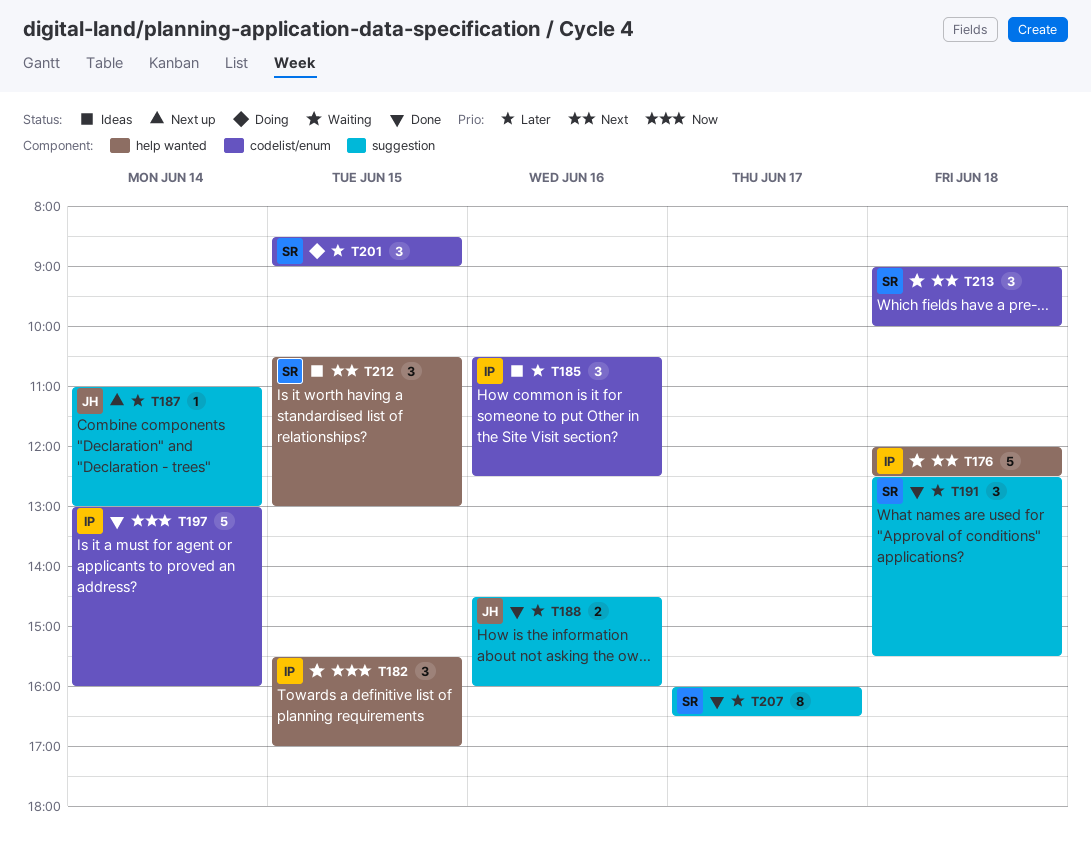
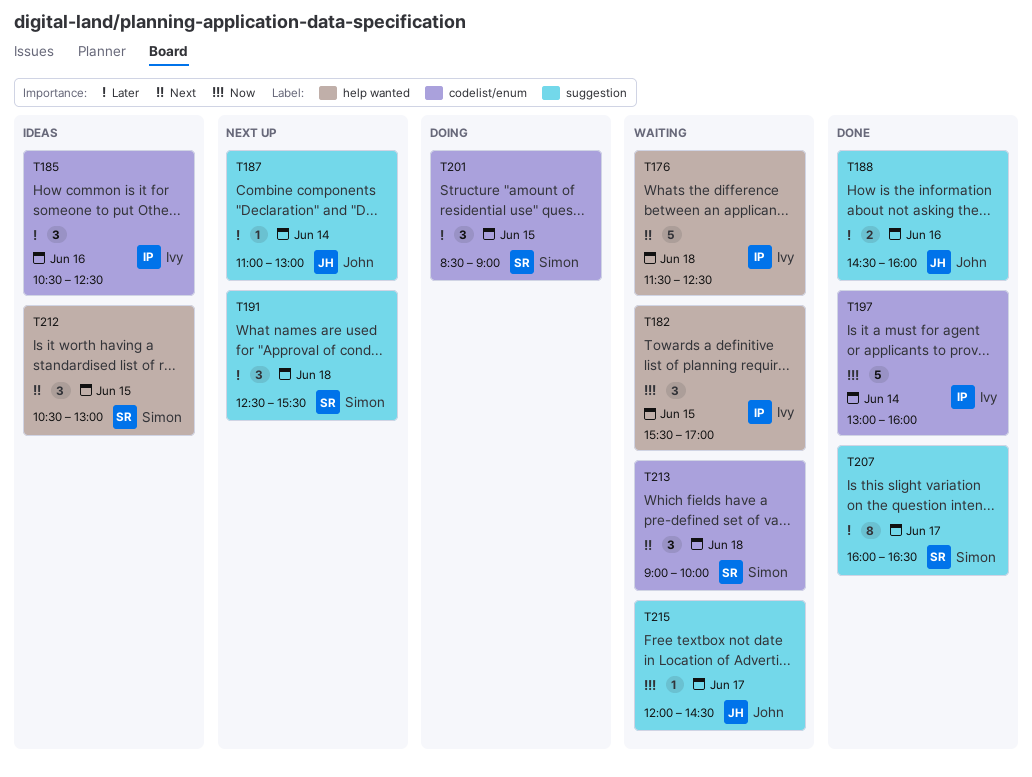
T176, begins: 12:00 -> 11:30
T191, status: Done -> Next up
T215: none -> present

